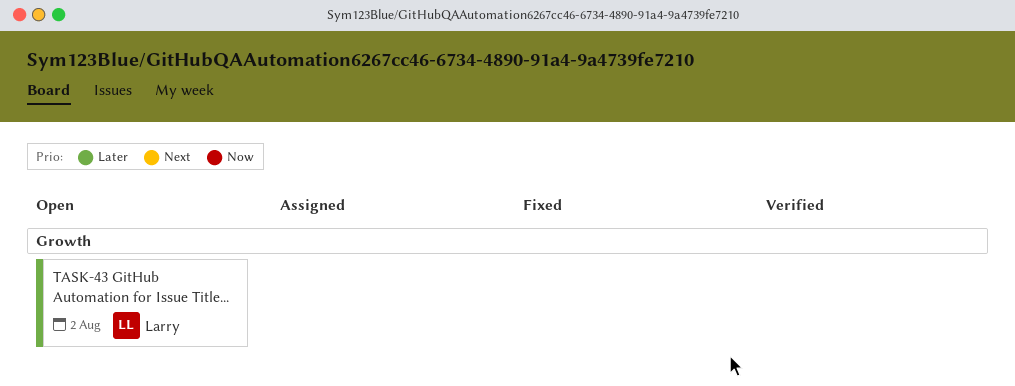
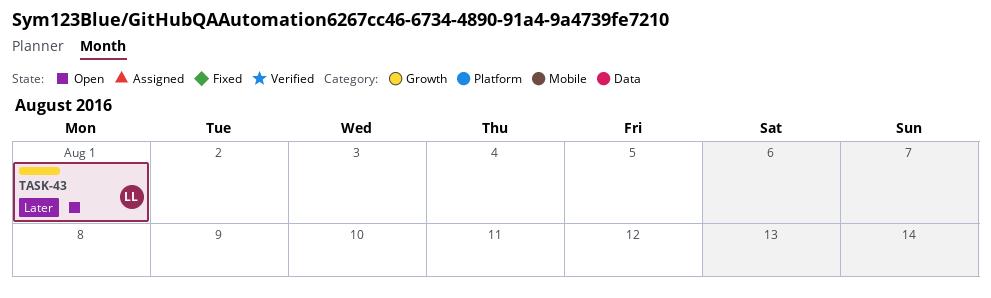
TASK-43, due: Aug 2 -> Aug 1

